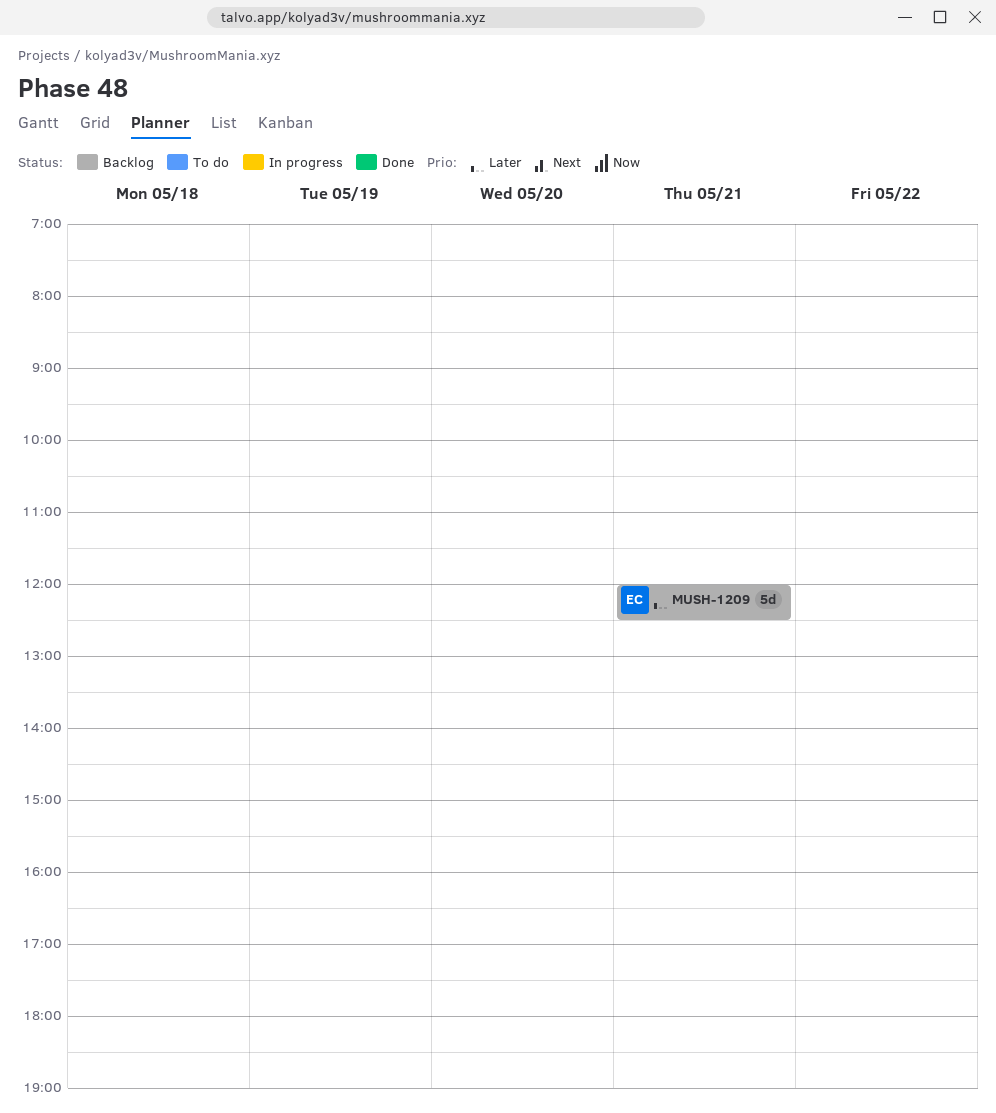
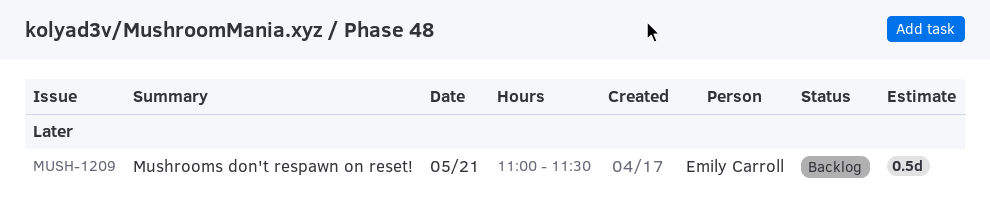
MUSH-1209, estimate: 5d -> 0.5d
MUSH-1209, begins: 12:00 -> 11:00
MUSH-1209, ends: 12:30 -> 11:30

